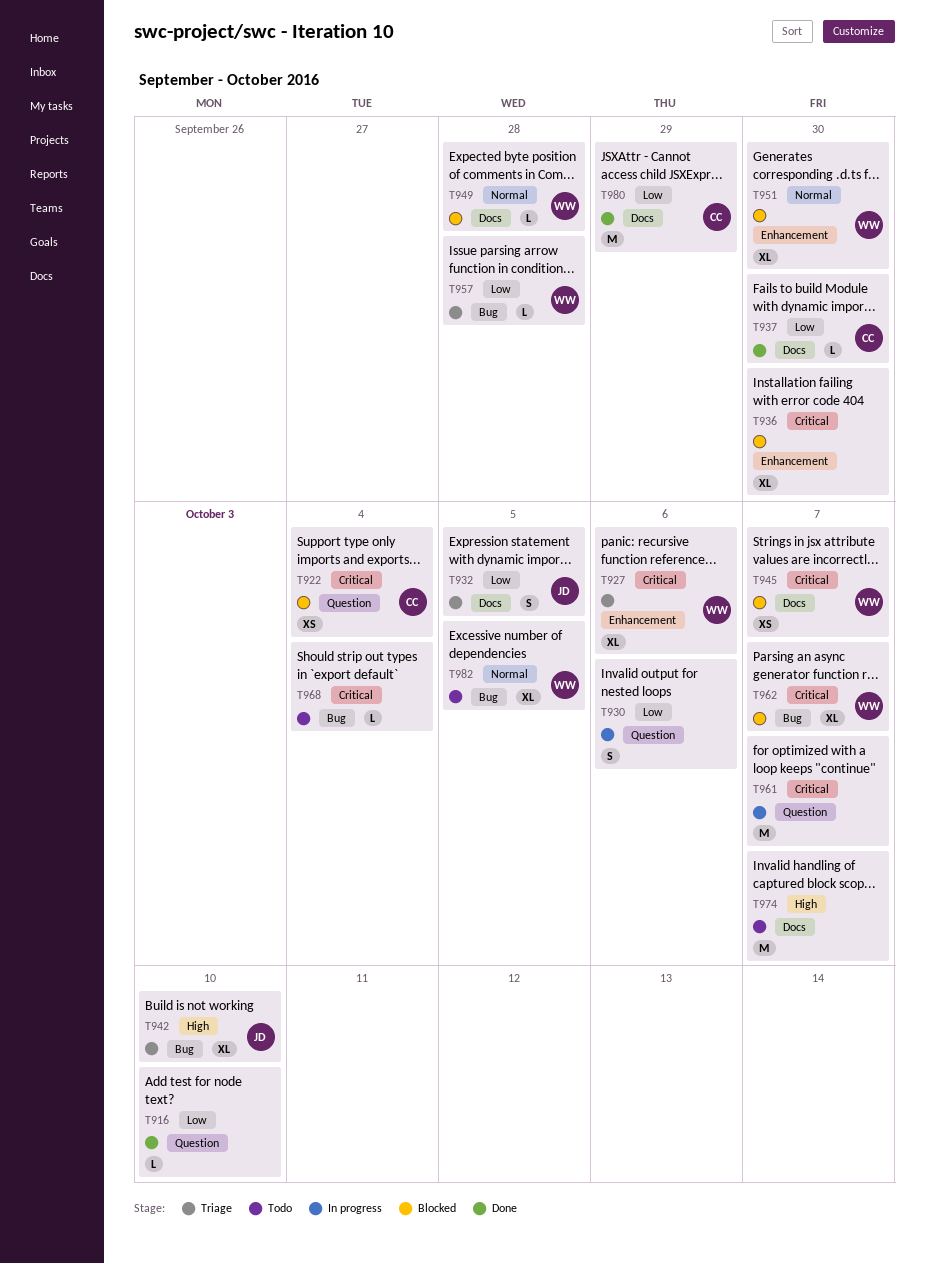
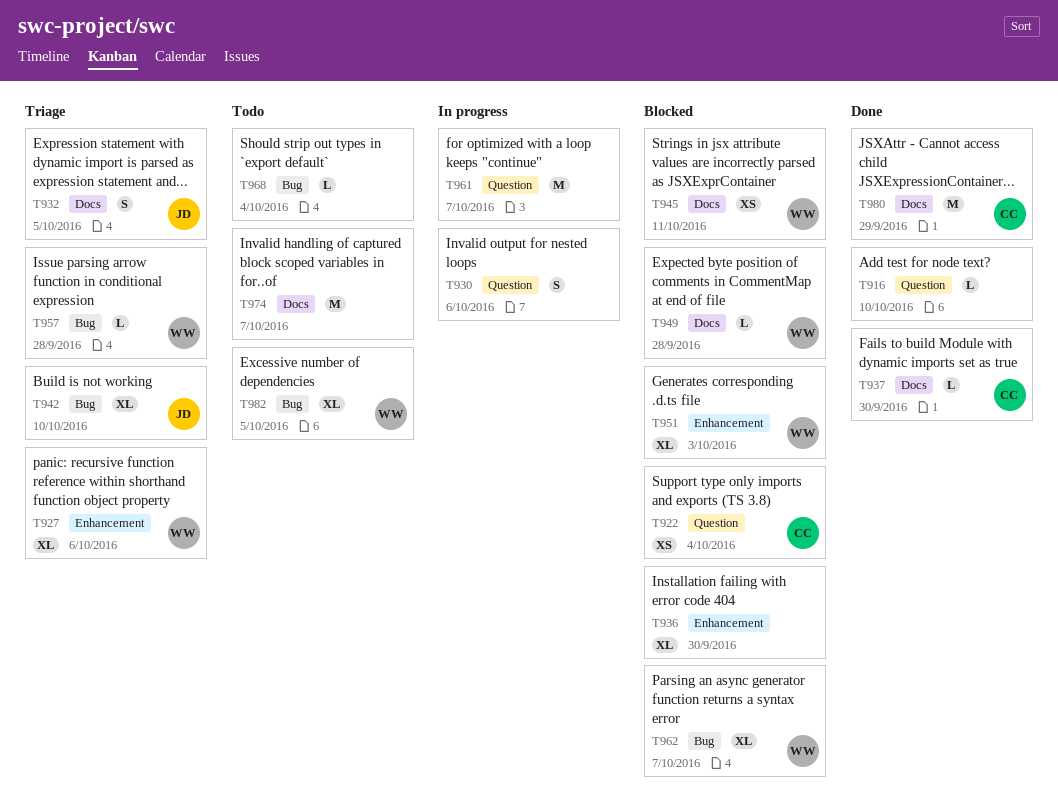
T945, due: Oct 7 -> Oct 11
T951, due: Sep 30 -> Oct 3

